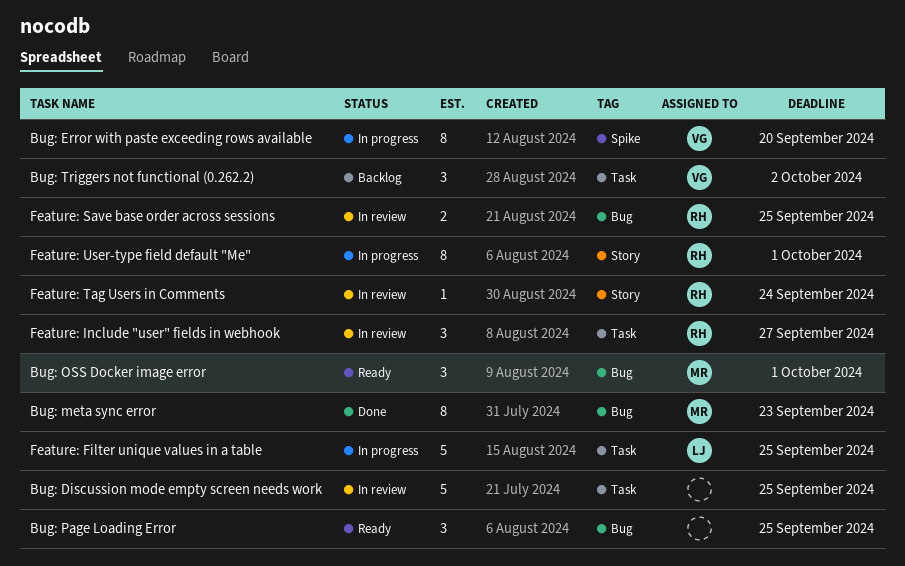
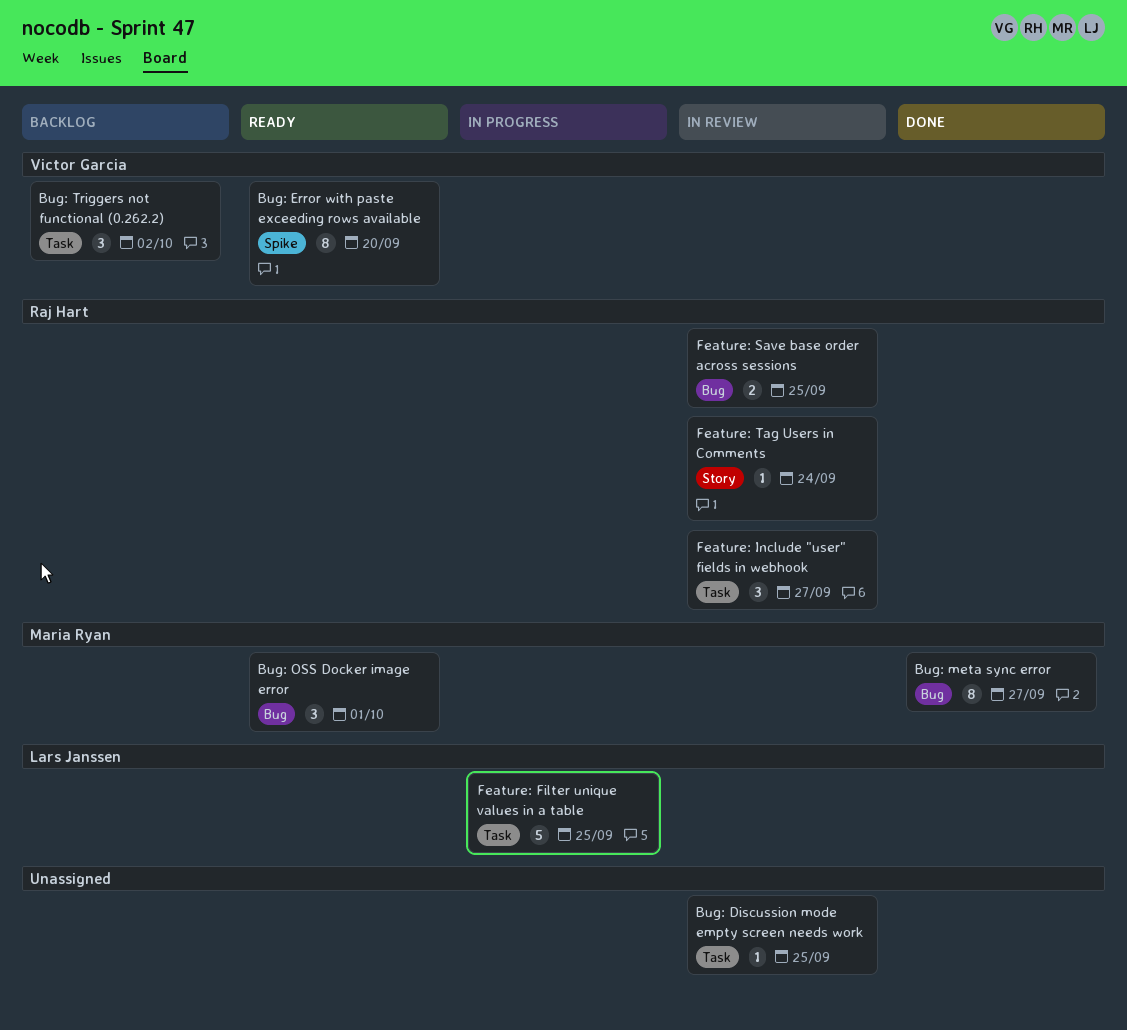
Bug: Discussion mode empty screen needs work, estimate: 5 -> 1
Bug: Error with paste exceeding rows available, status: In progress -> Ready
Bug: meta sync error, due: Sep 23 -> Sep 27
Bug: Page Loading Error: present -> none
Feature: User-type field default "Me": present -> none

